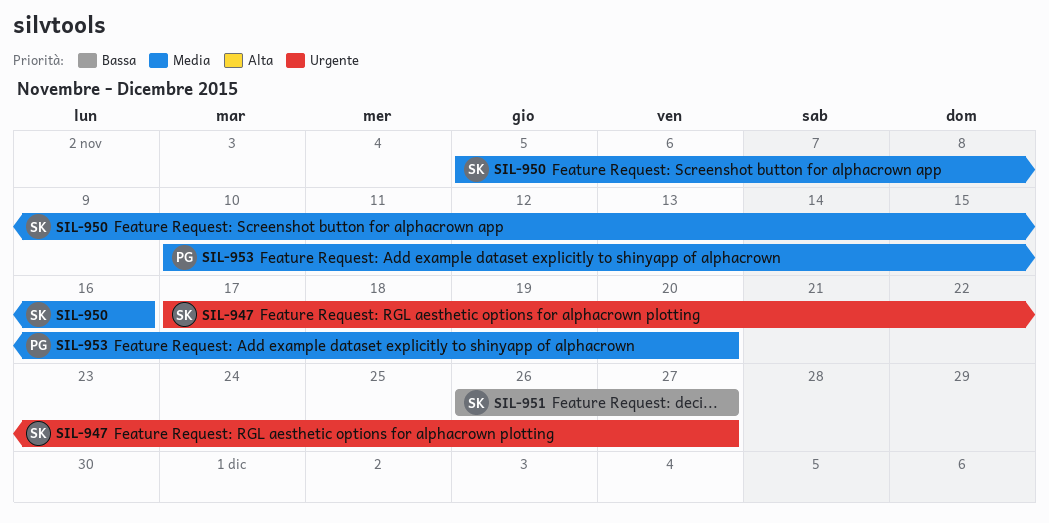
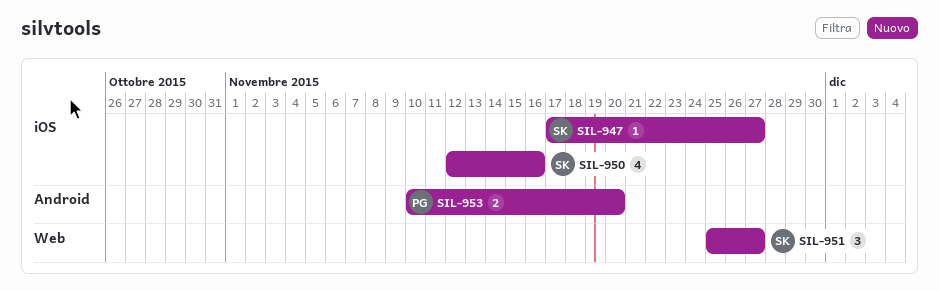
SIL-950, start: Nov 5 -> Nov 12
SIL-951, start: Nov 26 -> Nov 25

